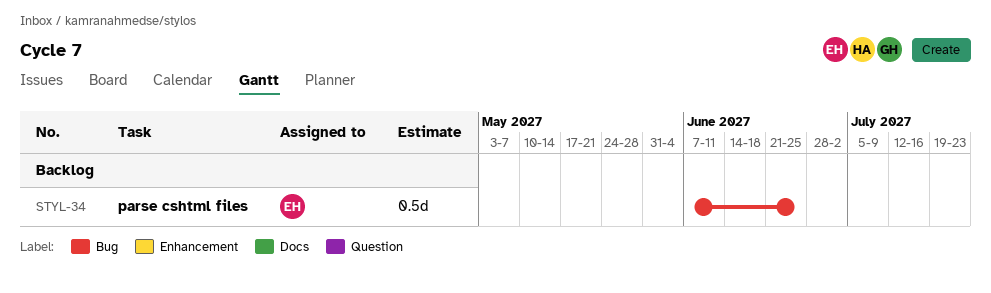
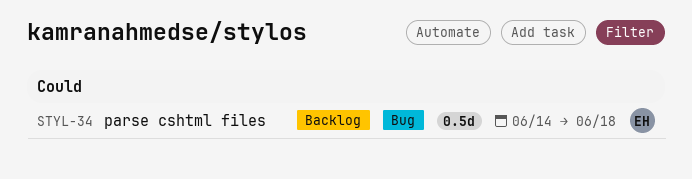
STYL-34, start: Jun 7 -> Jun 14
STYL-34, due: Jun 25 -> Jun 18

